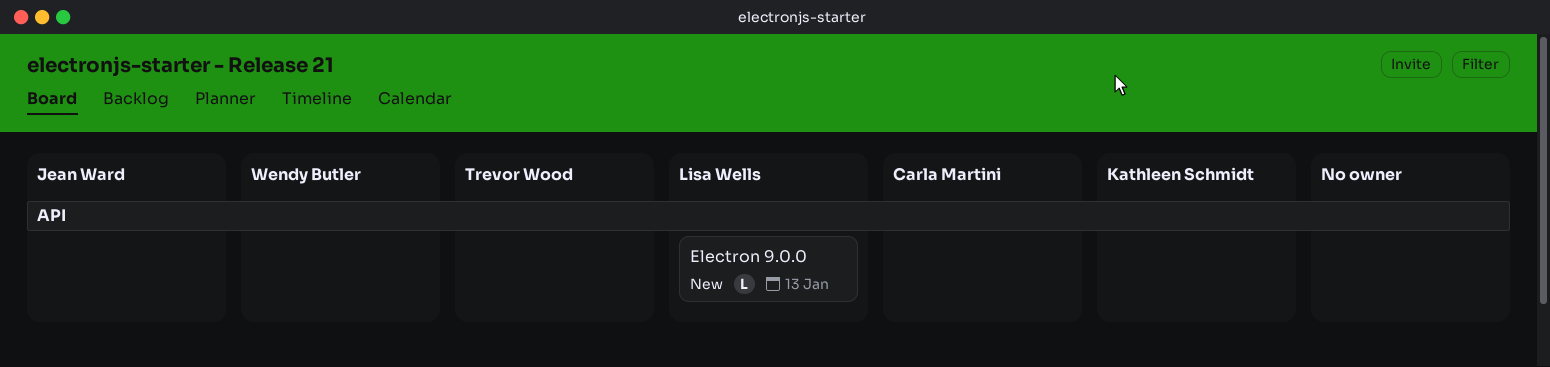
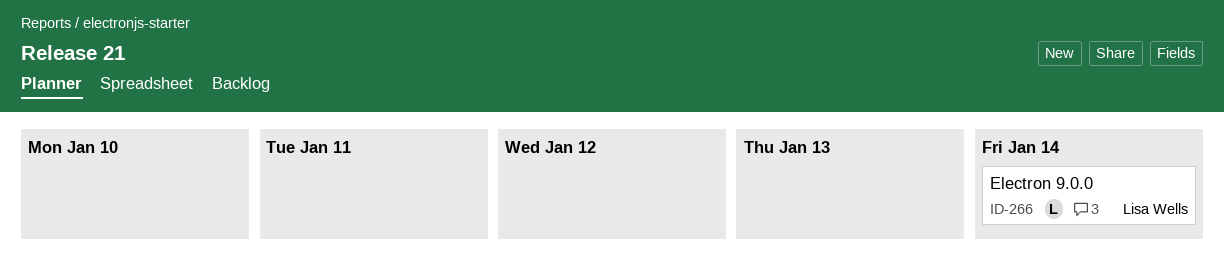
Electron 9.0.0, due: Jan 13 -> Jan 14

